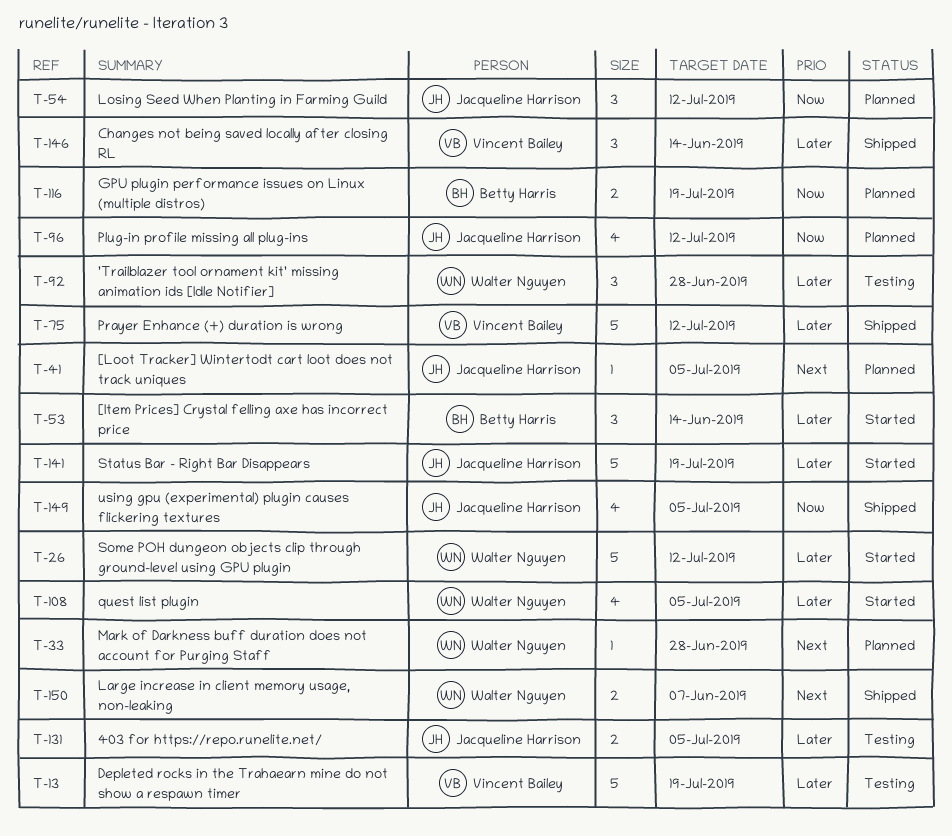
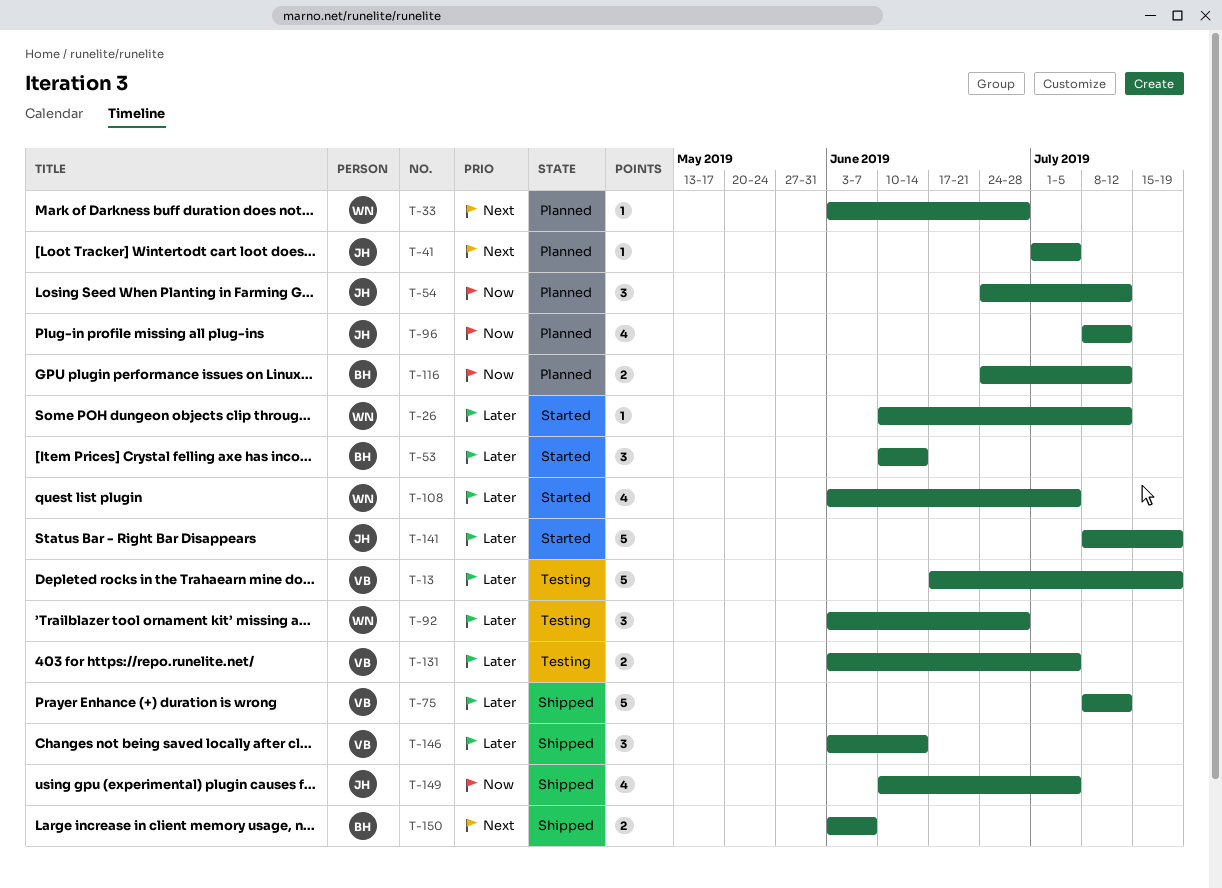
T-26, estimate: 5 -> 1
T-116, due: Jul 19 -> Jul 12
T-131, owner: Jacqueline Harrison -> Vincent Bailey
T-150, owner: Walter Nguyen -> Betty Harris

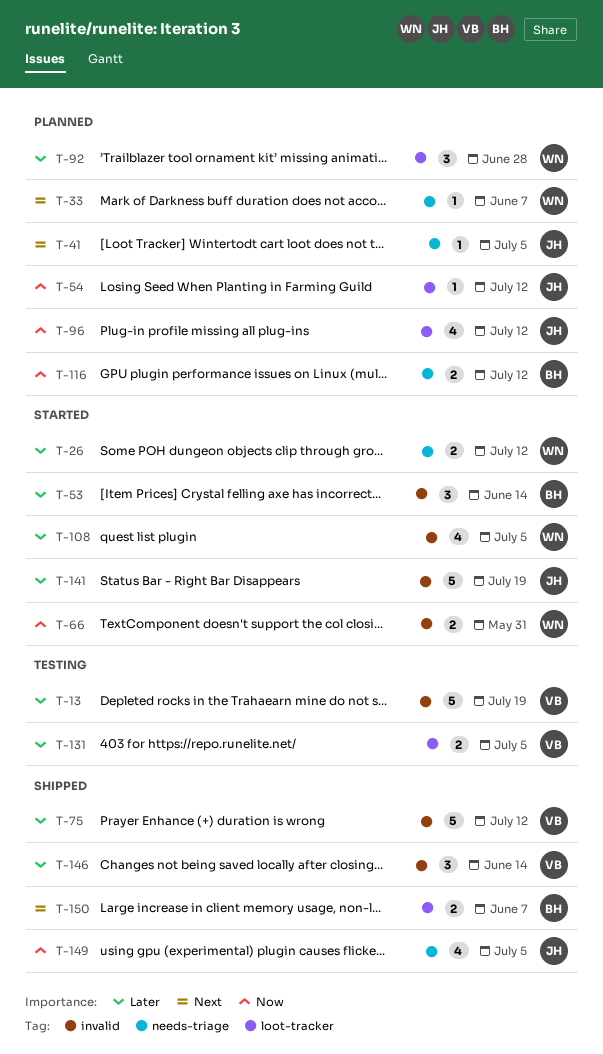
T-26, estimate: 1 -> 2
T-33, due: Jun 28 -> Jun 7
T-54, estimate: 3 -> 1
T-66: none -> present
T-92, status: Testing -> Planned

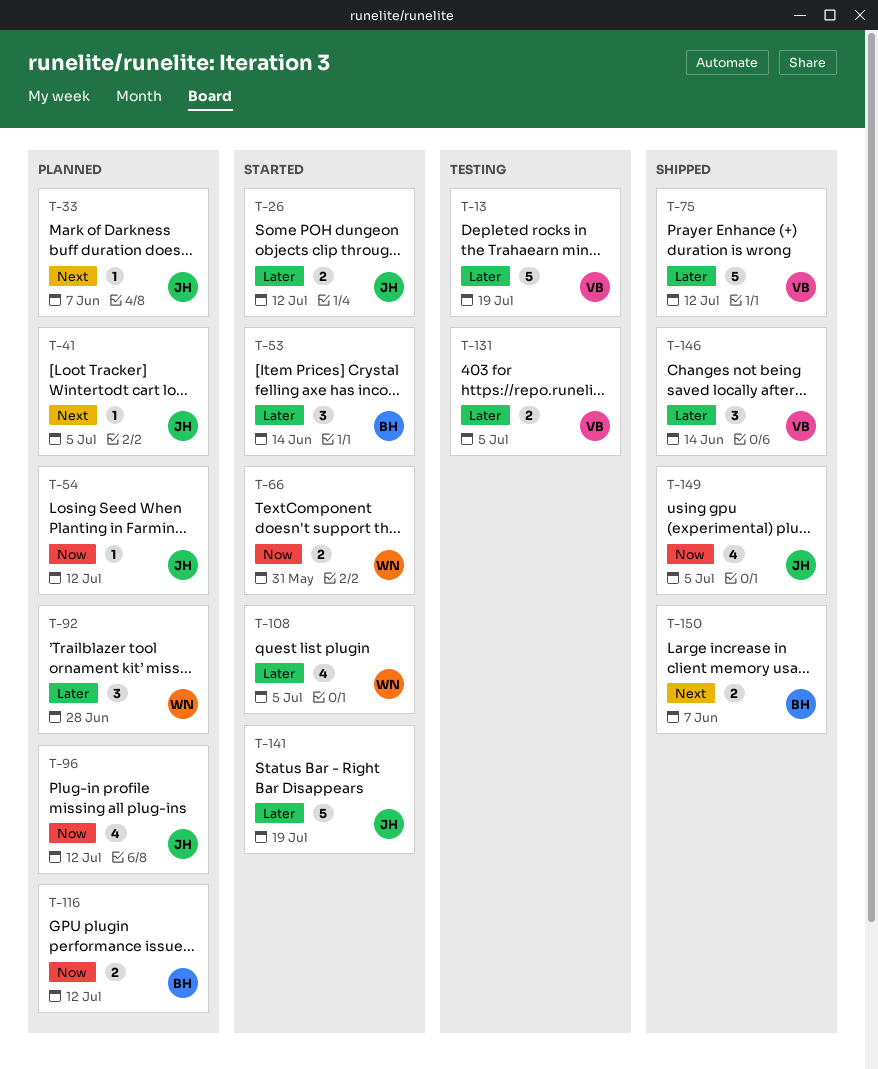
T-26, owner: WN -> JH
T-33, owner: WN -> JH

